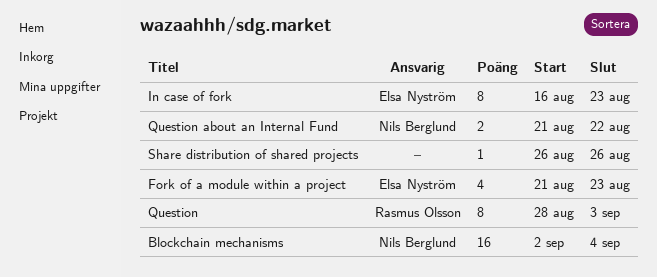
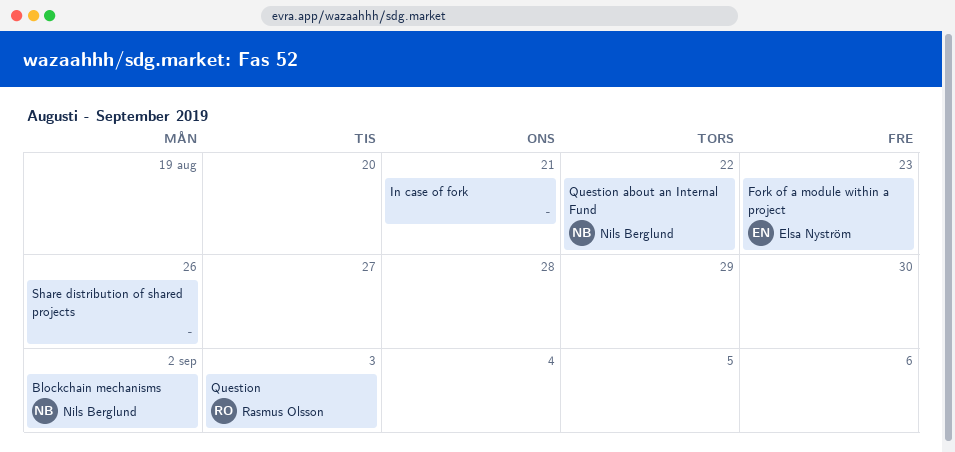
Blockchain mechanisms, due: Sep 4 -> Sep 2
In case of fork, owner: Elsa Nyström -> none
In case of fork, due: Aug 23 -> Aug 21

